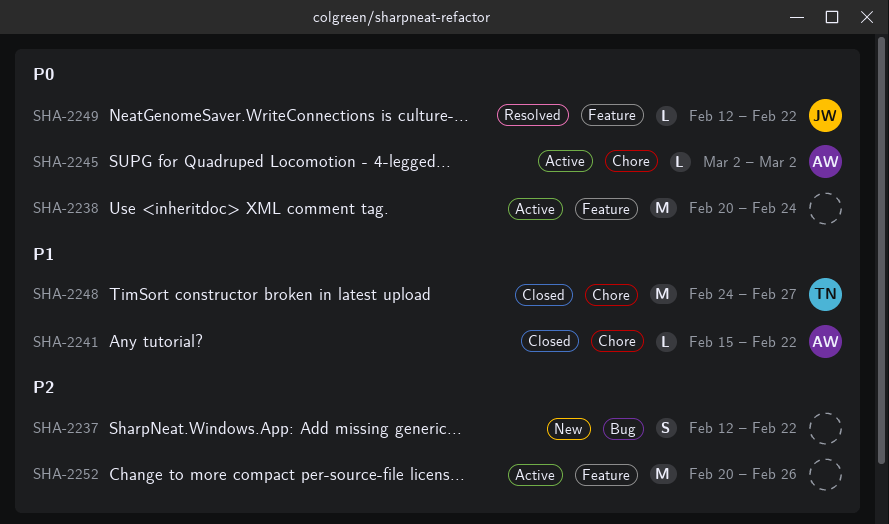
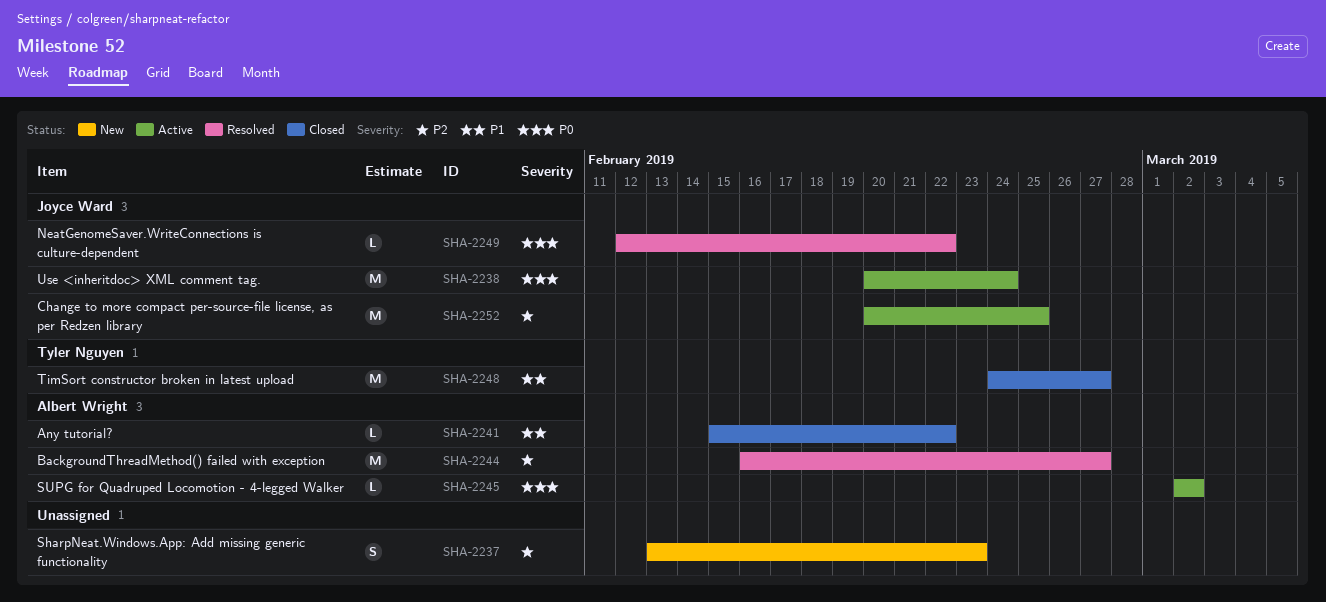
SHA-2237, start: Feb 12 -> Feb 13
SHA-2237, due: Feb 22 -> Feb 23
SHA-2238, owner: none -> Joyce Ward
SHA-2244: none -> present
SHA-2252, owner: none -> Joyce Ward
SHA-2252, due: Feb 26 -> Feb 25

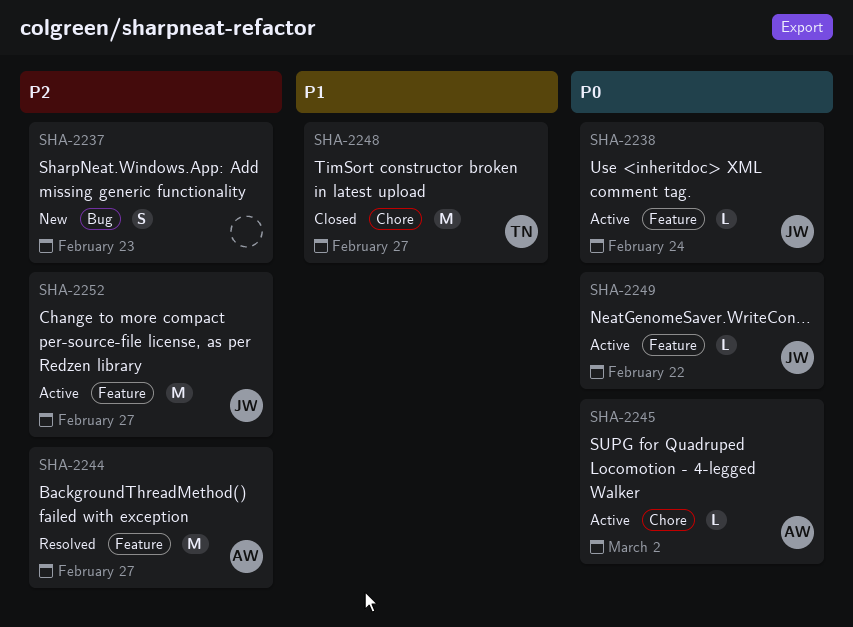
SHA-2238, estimate: M -> L
SHA-2241: present -> none
SHA-2249, status: Resolved -> Active
SHA-2252, due: Feb 25 -> Feb 27

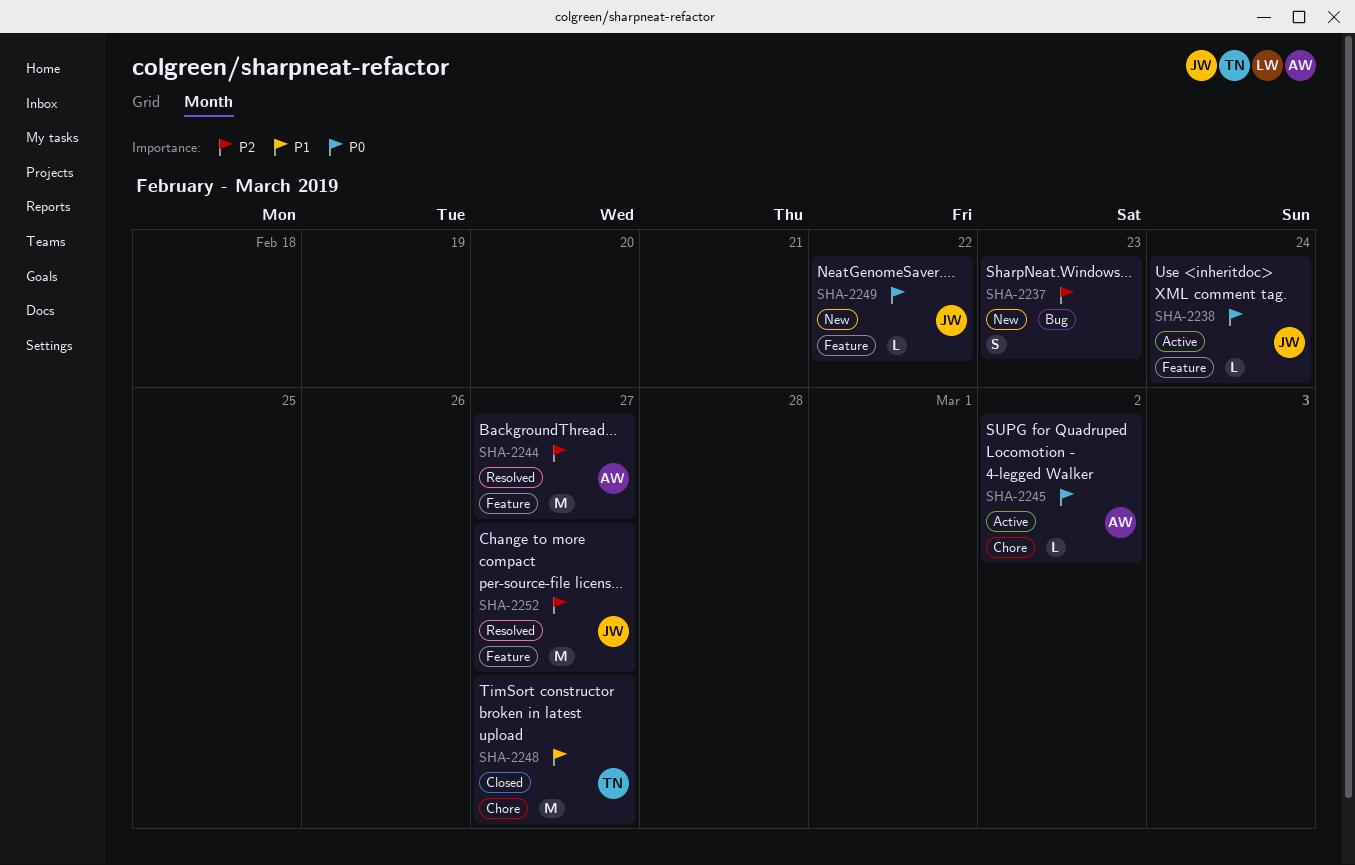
SHA-2249, status: Active -> New
SHA-2252, status: Active -> Resolved

